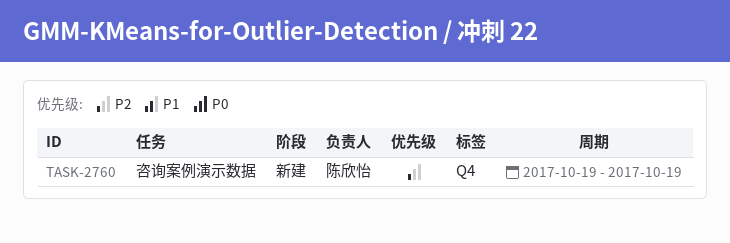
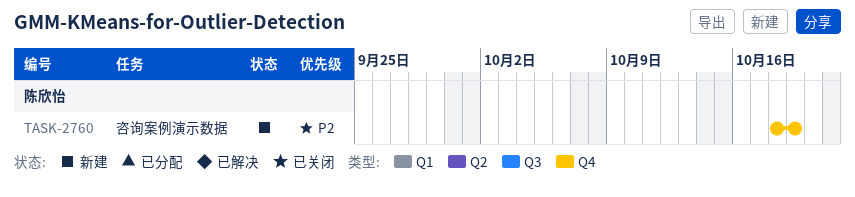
TASK-2760, start: Oct 19 -> Oct 18

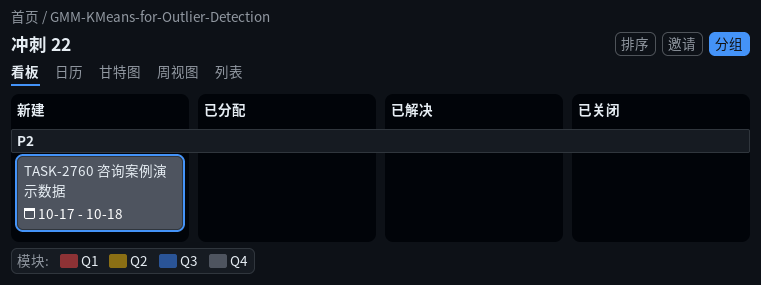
TASK-2760, start: Oct 18 -> Oct 17
TASK-2760, due: Oct 19 -> Oct 18

